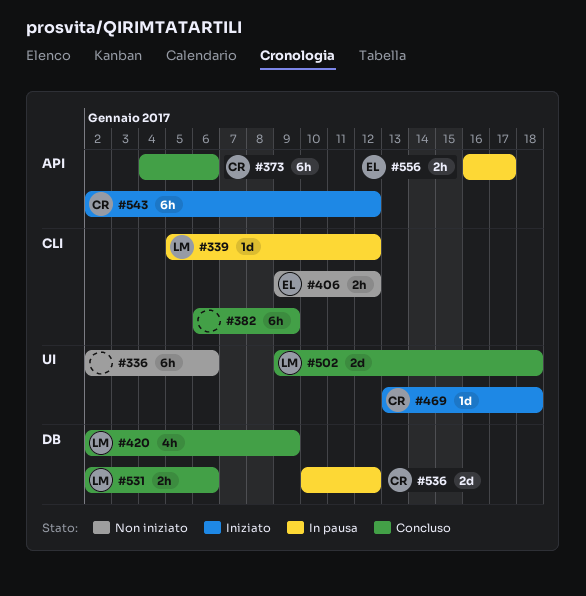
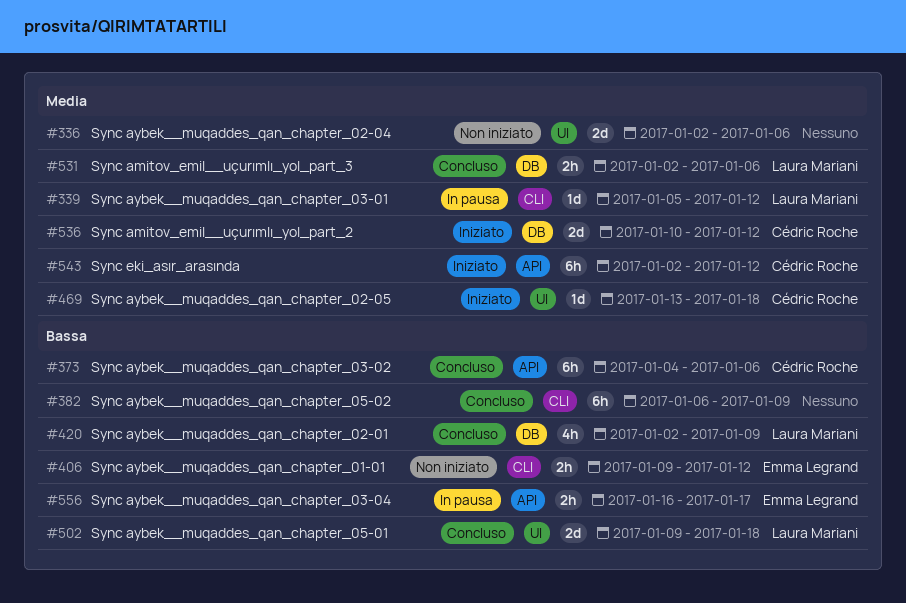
#336, estimate: 6h -> 2d
#536, status: In pausa -> Iniziato

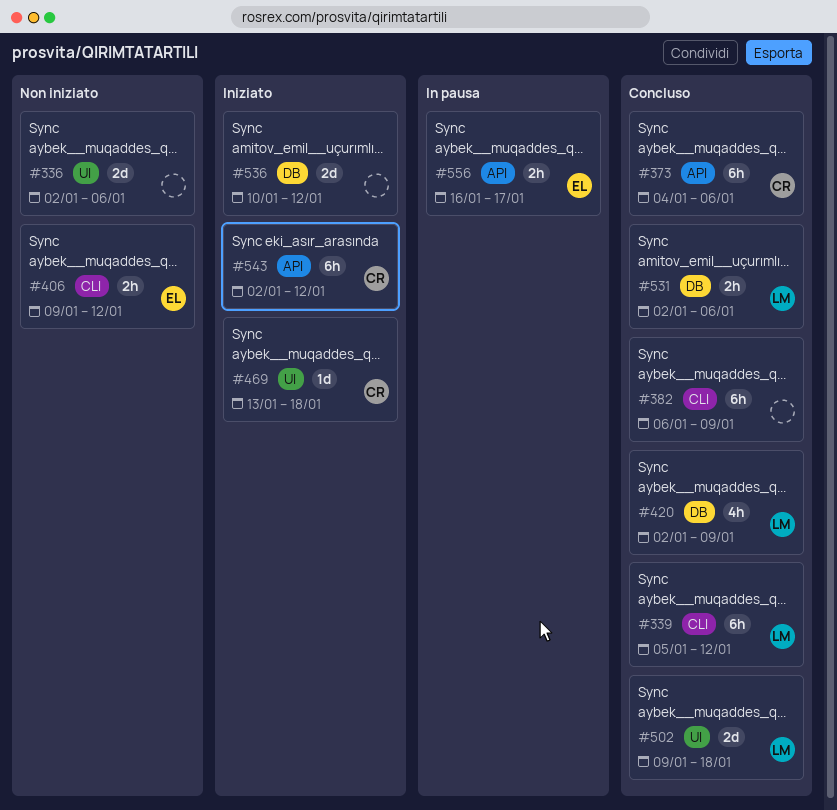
#339, status: In pausa -> Concluso
#339, estimate: 1d -> 6h
#536, owner: Cédric Roche -> none

